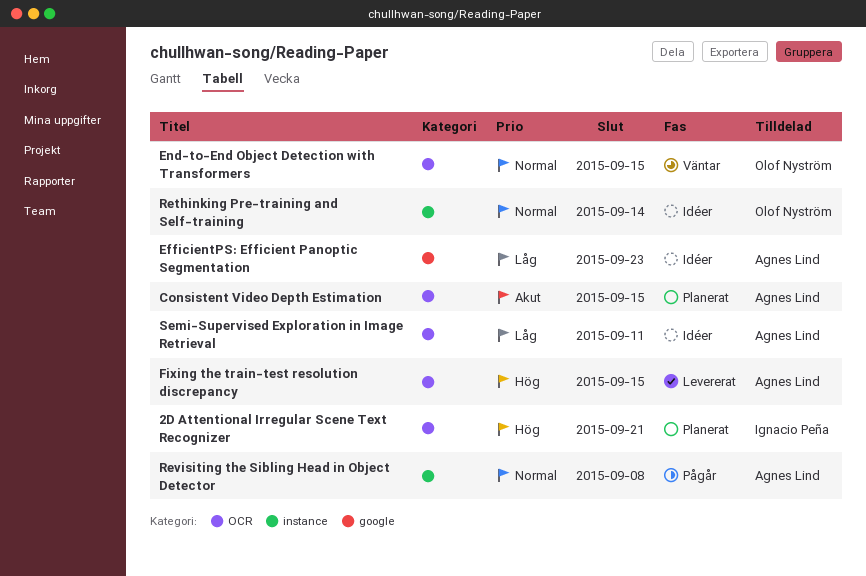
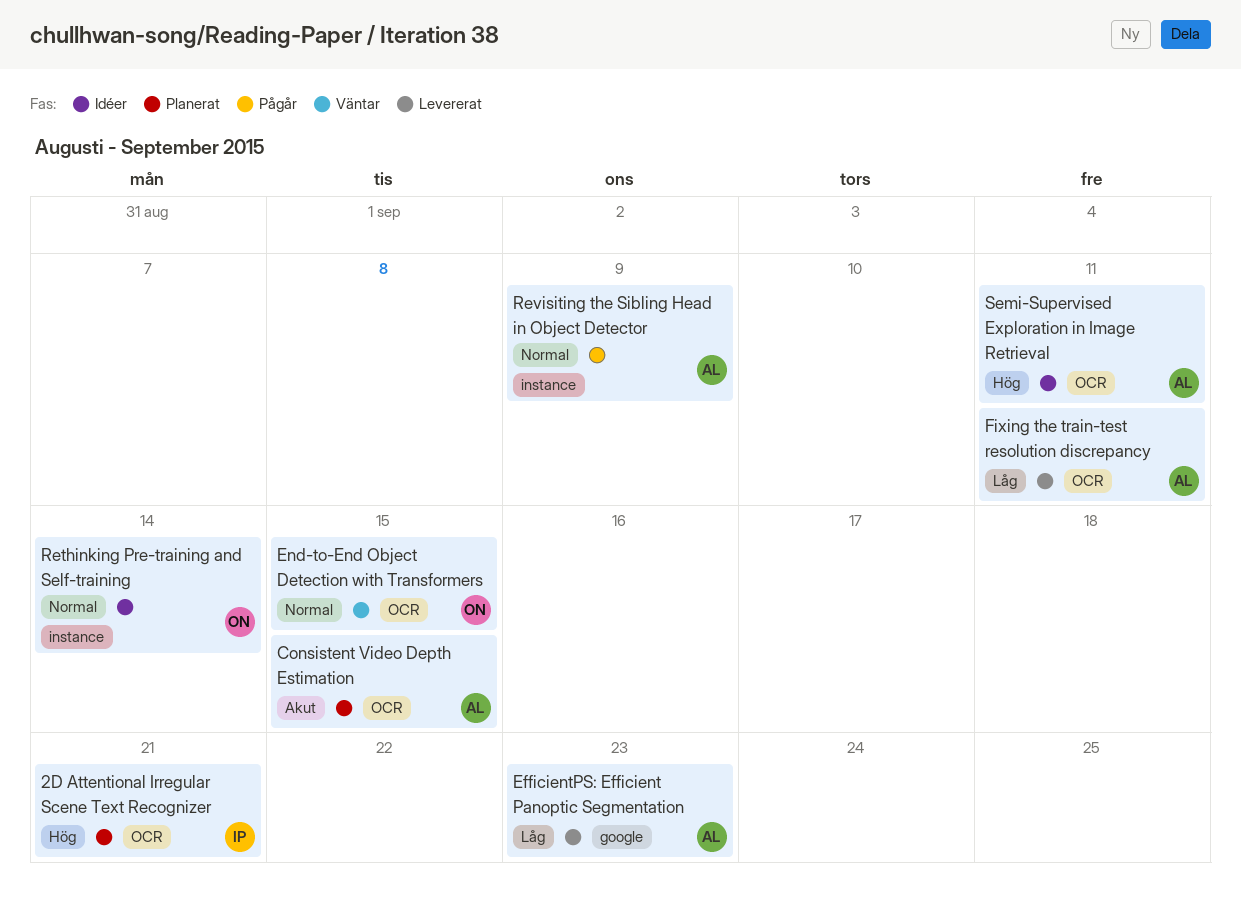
EfficientPS: Efficient Panoptic Segmentation, status: Idéer -> Levererat
Fixing the train-test resolution discrepancy, priority: Hög -> Låg
Fixing the train-test resolution discrepancy, due: Sep 15 -> Sep 11
Revisiting the Sibling Head in Object Detector, due: Sep 8 -> Sep 9
Semi-Supervised Exploration in Image Retrieval, priority: Låg -> Hög

